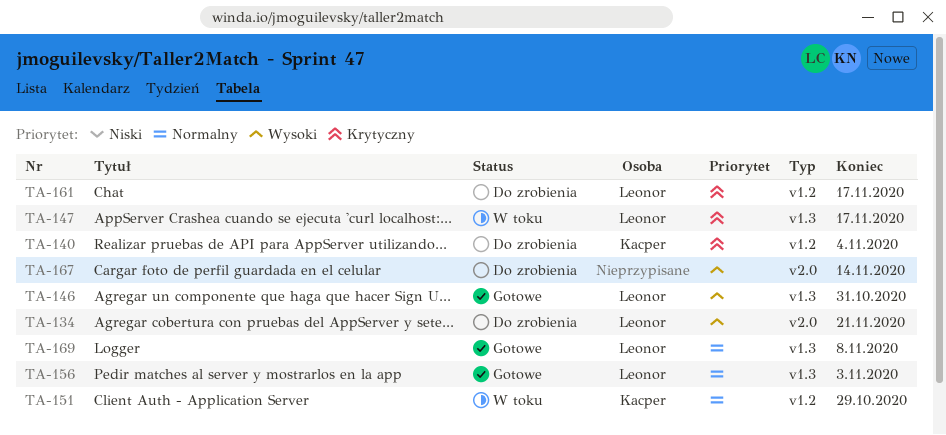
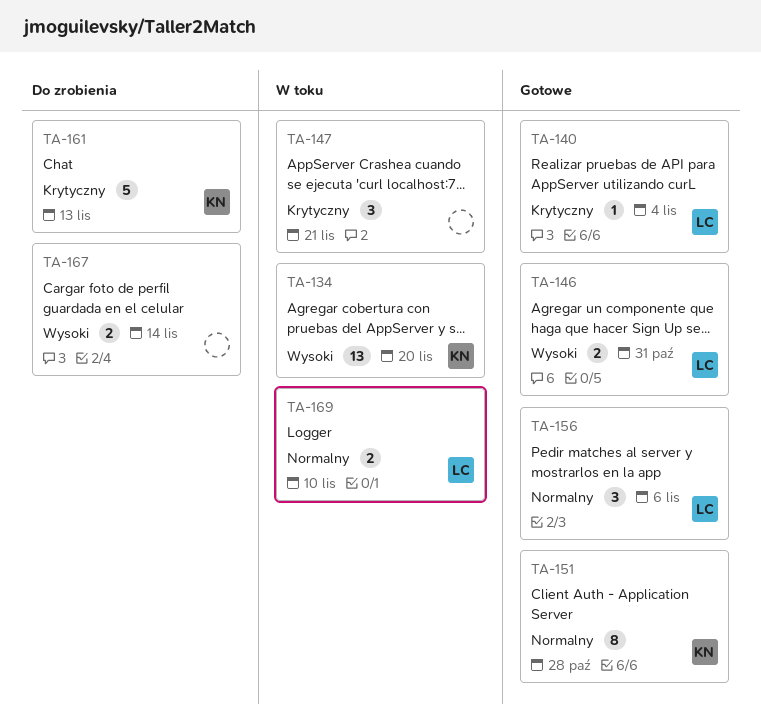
TA-134, status: Do zrobienia -> W toku
TA-134, owner: Leonor -> Kacper
TA-134, due: Nov 21 -> Nov 20
TA-140, status: Do zrobienia -> Gotowe
TA-140, owner: Kacper -> Leonor
TA-147, owner: Leonor -> none
TA-147, due: Nov 17 -> Nov 21
TA-151, status: W toku -> Gotowe
TA-151, due: Oct 29 -> Oct 28
TA-156, due: Nov 3 -> Nov 6
TA-161, owner: Leonor -> Kacper
TA-161, due: Nov 17 -> Nov 13
TA-169, status: Gotowe -> W toku
TA-169, due: Nov 8 -> Nov 10

